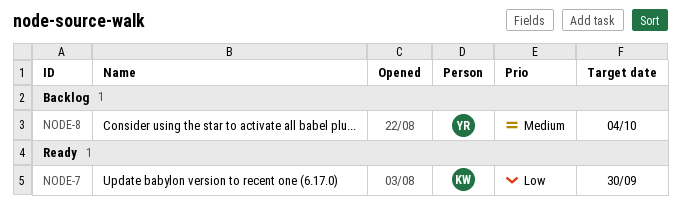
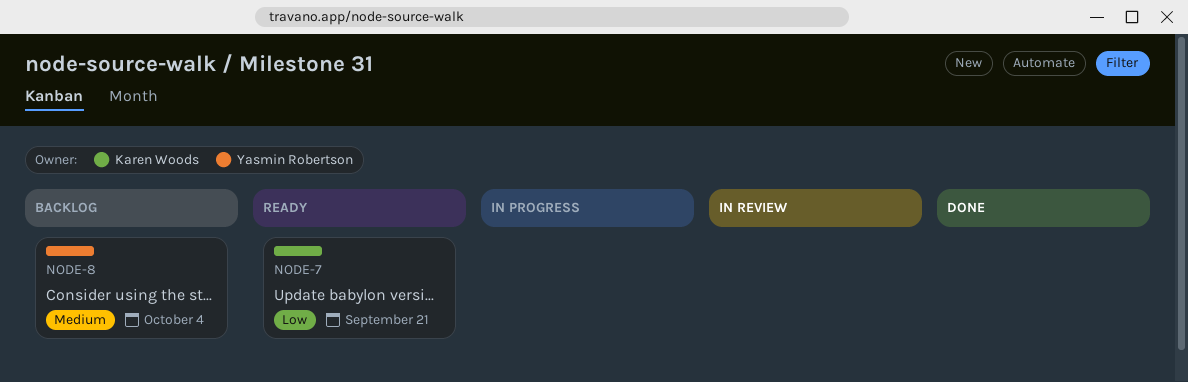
NODE-7, due: Sep 30 -> Sep 21

